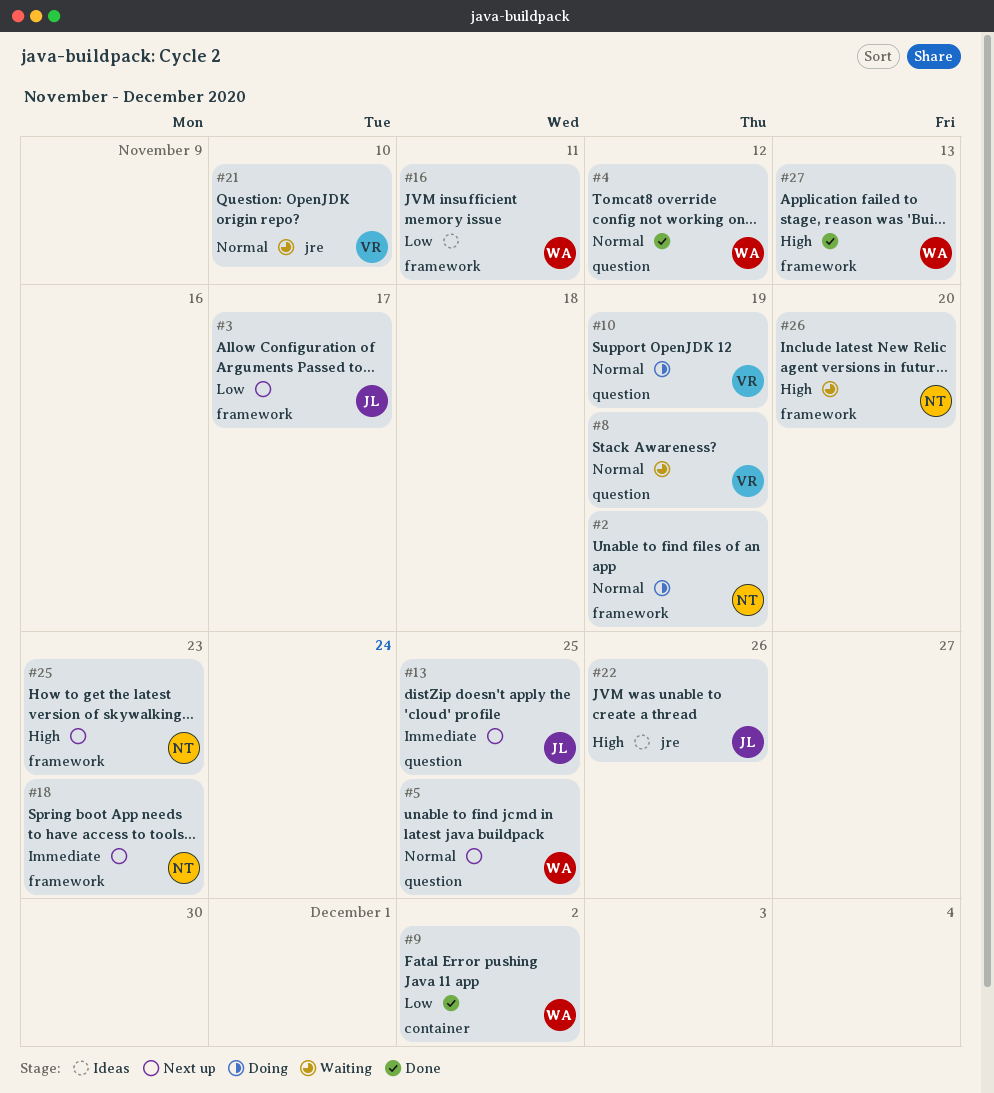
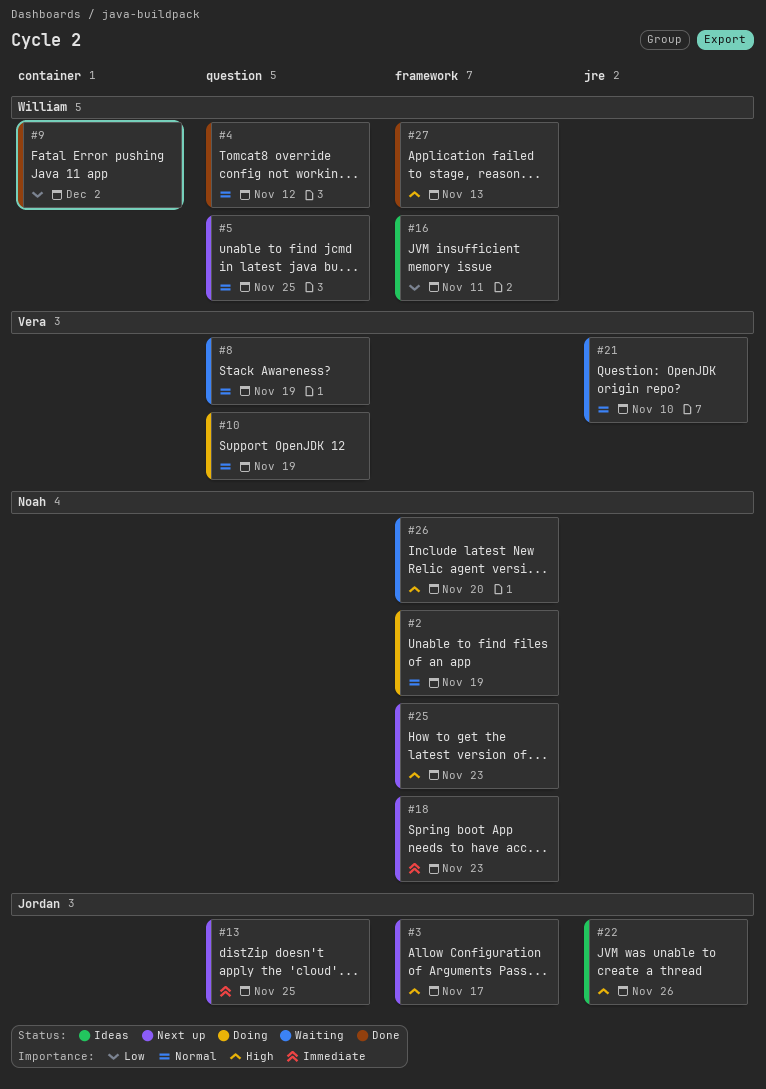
#3, priority: Low -> High

